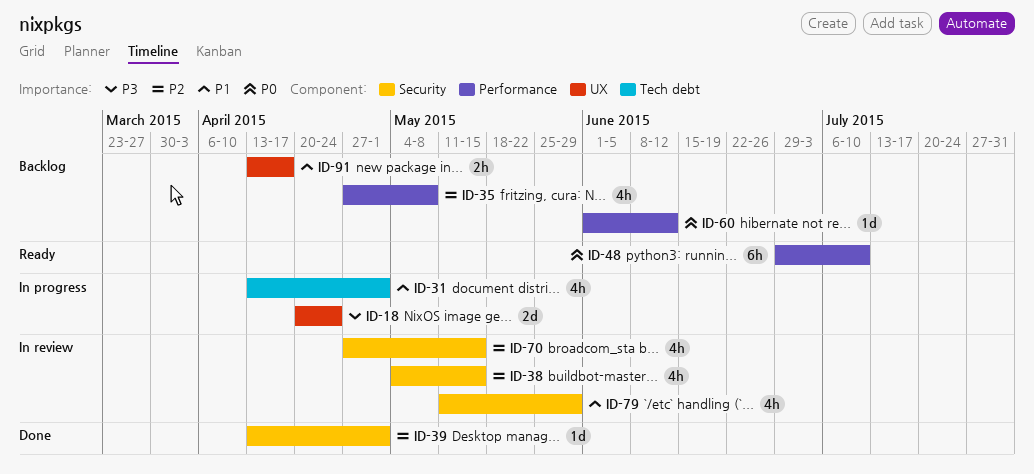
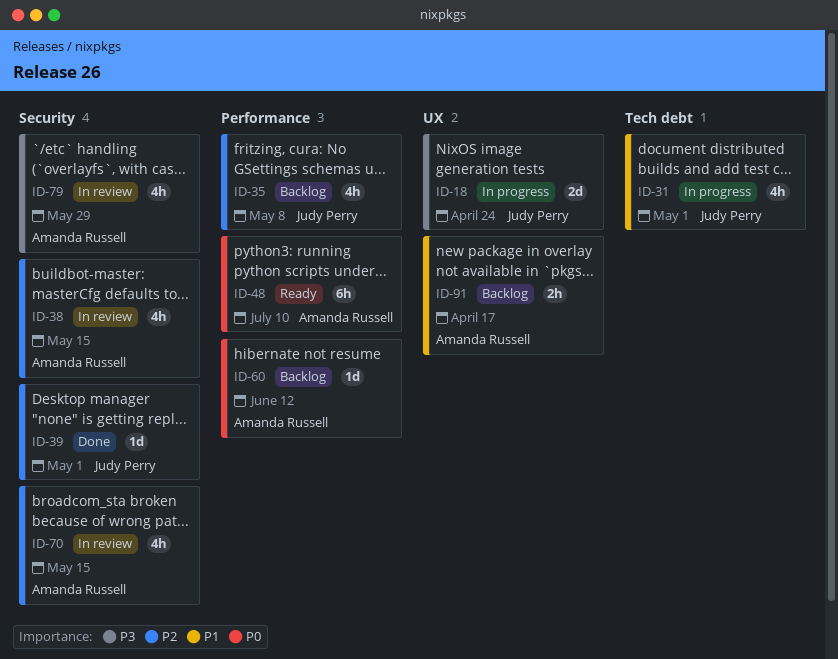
ID-79, priority: P1 -> P3

